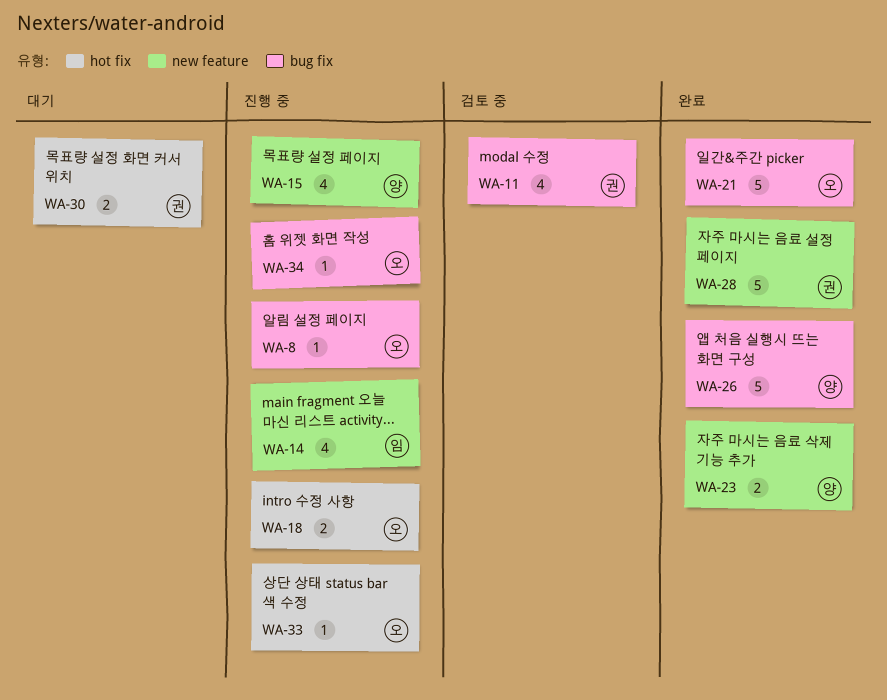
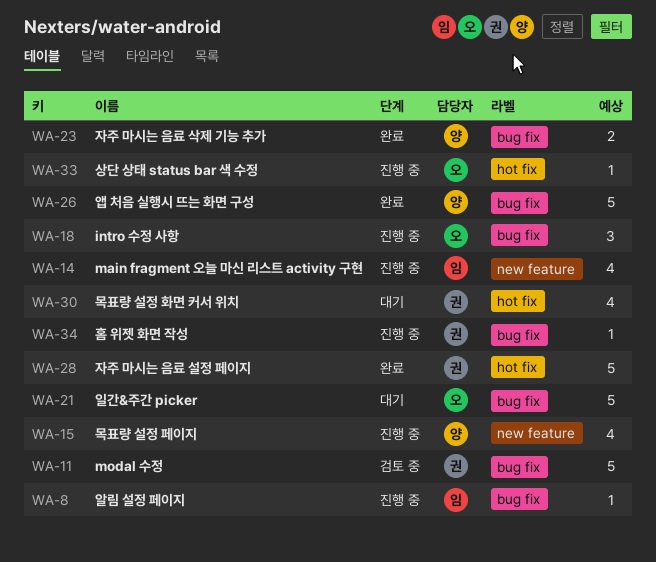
WA-8, owner: 오 -> 임
WA-11, estimate: 4 -> 5
WA-18, label: hot fix -> bug fix
WA-18, estimate: 2 -> 3
WA-21, status: 완료 -> 대기
WA-23, label: new feature -> bug fix
WA-28, label: new feature -> hot fix
WA-30, estimate: 2 -> 4
WA-34, owner: 오 -> 권

